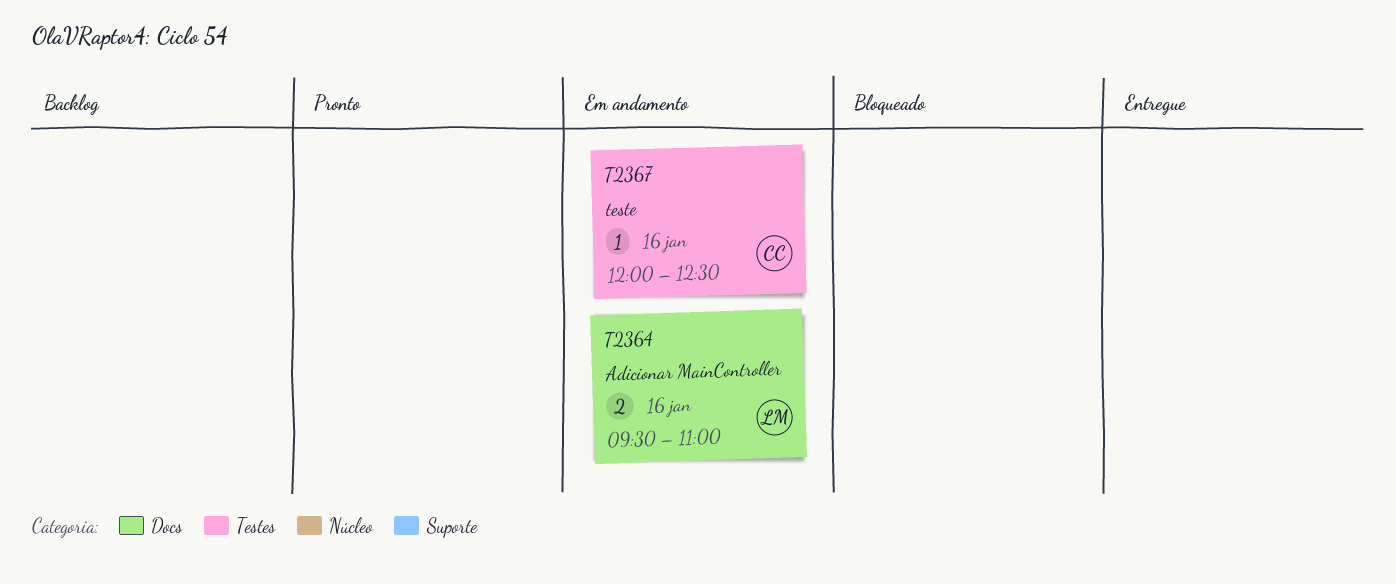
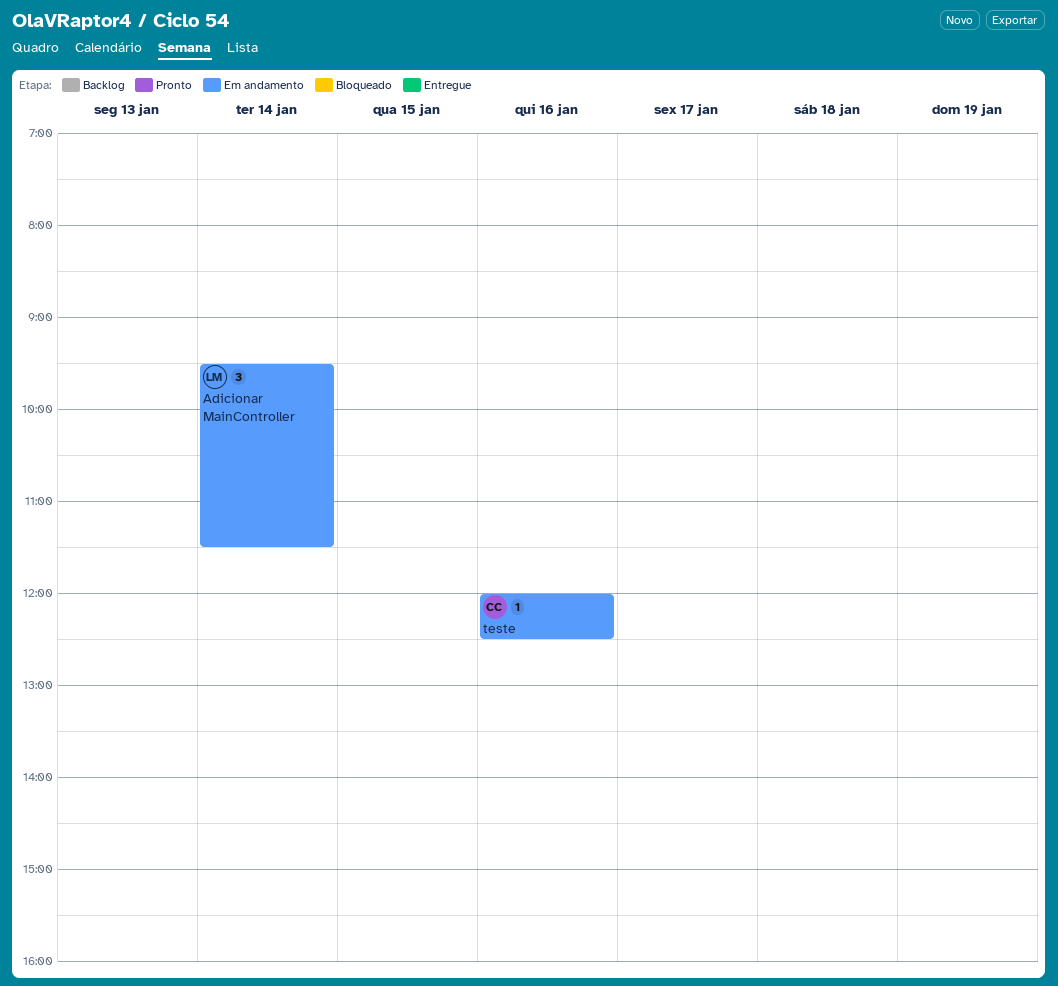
Adicionar MainController, estimate: 2 -> 3
Adicionar MainController, day: Jan 16 -> Jan 14
Adicionar MainController, ends: 11:00 -> 11:30

